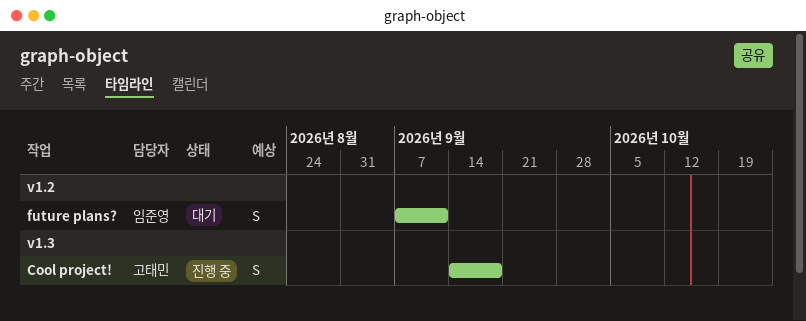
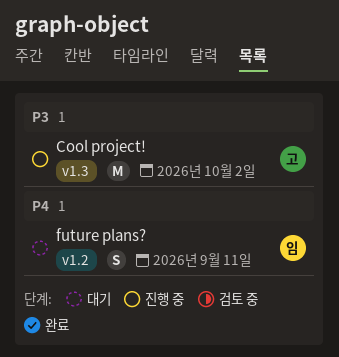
Cool project!, estimate: S -> M
Cool project!, due: Sep 18 -> Oct 2

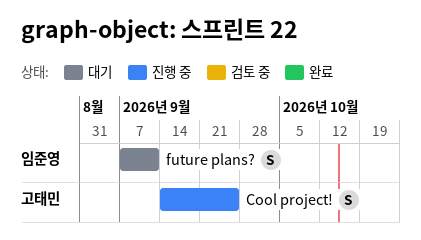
Cool project!, estimate: M -> S
Cool project!, due: Oct 2 -> Sep 25

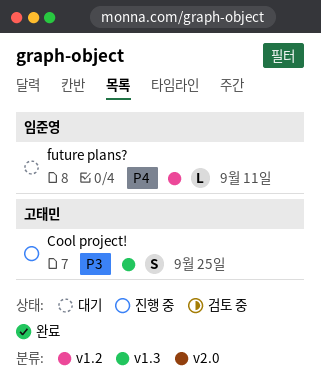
future plans?, estimate: S -> L

